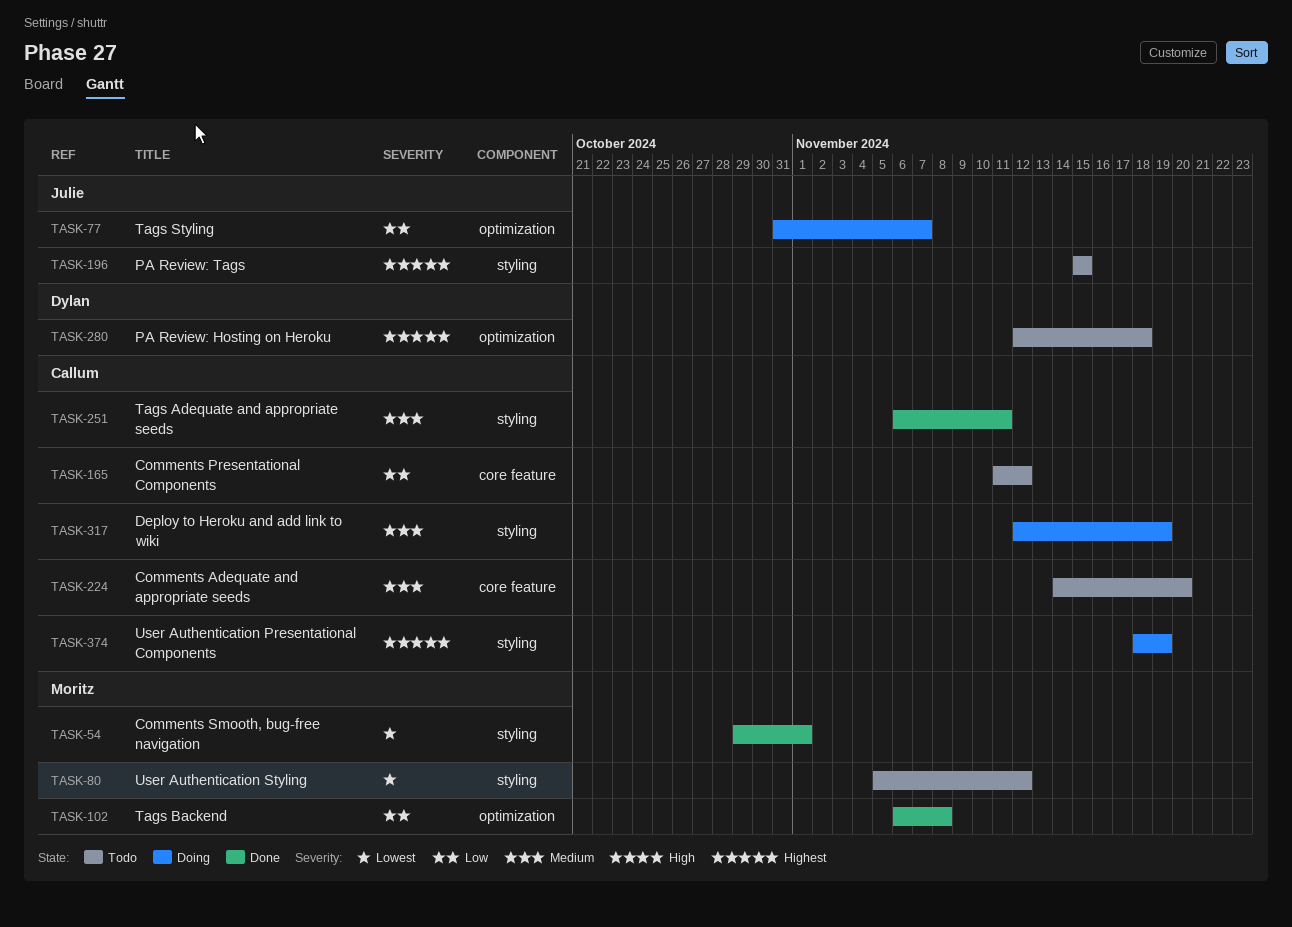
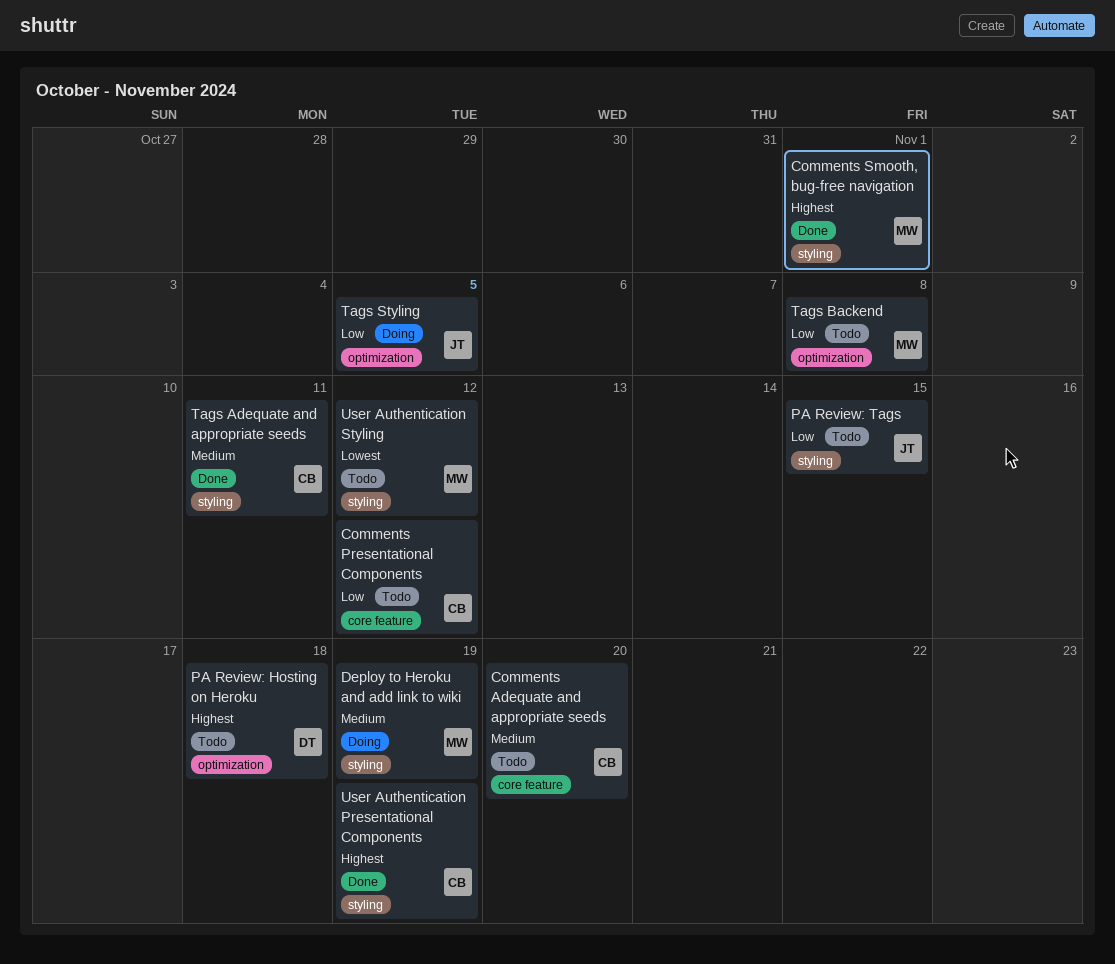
Comments Smooth, bug-free navigation, priority: Lowest -> Highest
Deploy to Heroku and add link to wiki, owner: Callum -> Moritz
PA Review: Tags, priority: Highest -> Low
Tags Backend, status: Done -> Todo
Tags Styling, due: Nov 7 -> Nov 5
User Authentication Presentational Components, status: Doing -> Done

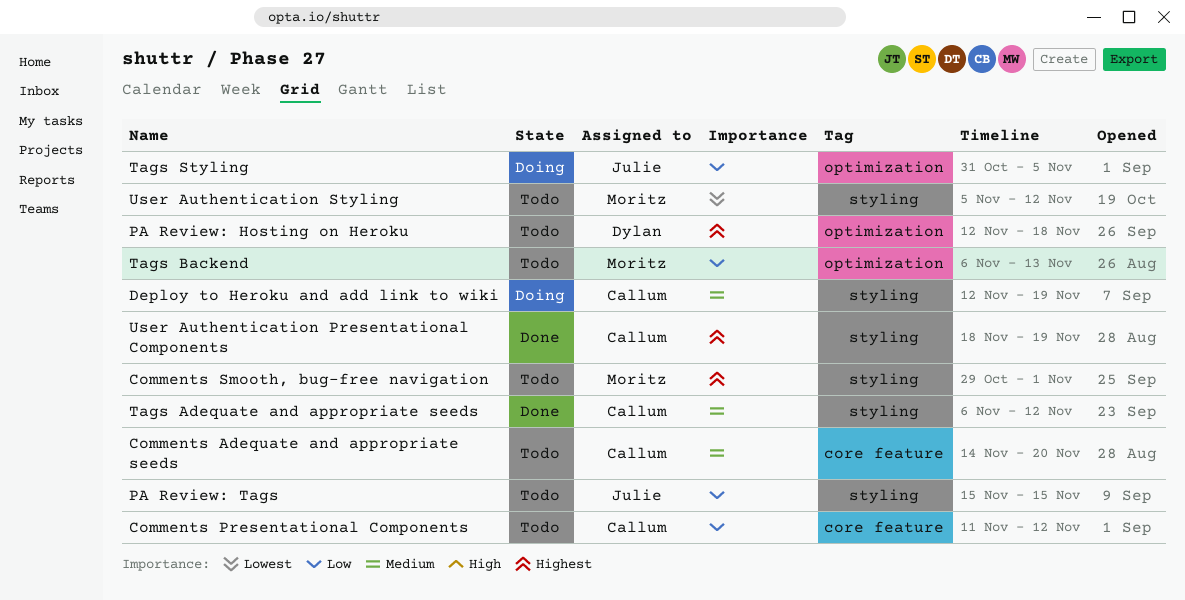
Comments Smooth, bug-free navigation, status: Done -> Todo
Deploy to Heroku and add link to wiki, owner: Moritz -> Callum
Tags Adequate and appropriate seeds, due: Nov 11 -> Nov 12
Tags Backend, due: Nov 8 -> Nov 13

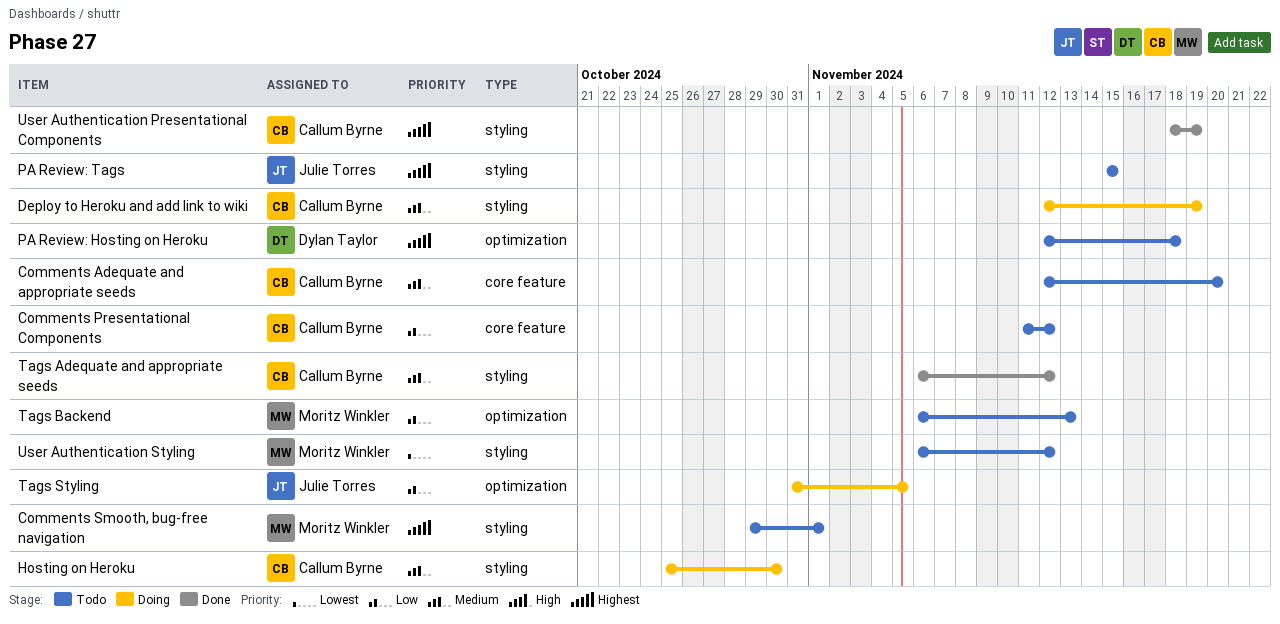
Comments Adequate and appropriate seeds, start: Nov 14 -> Nov 12
Hosting on Heroku: none -> present
PA Review: Tags, priority: Low -> Highest
User Authentication Styling, start: Nov 5 -> Nov 6

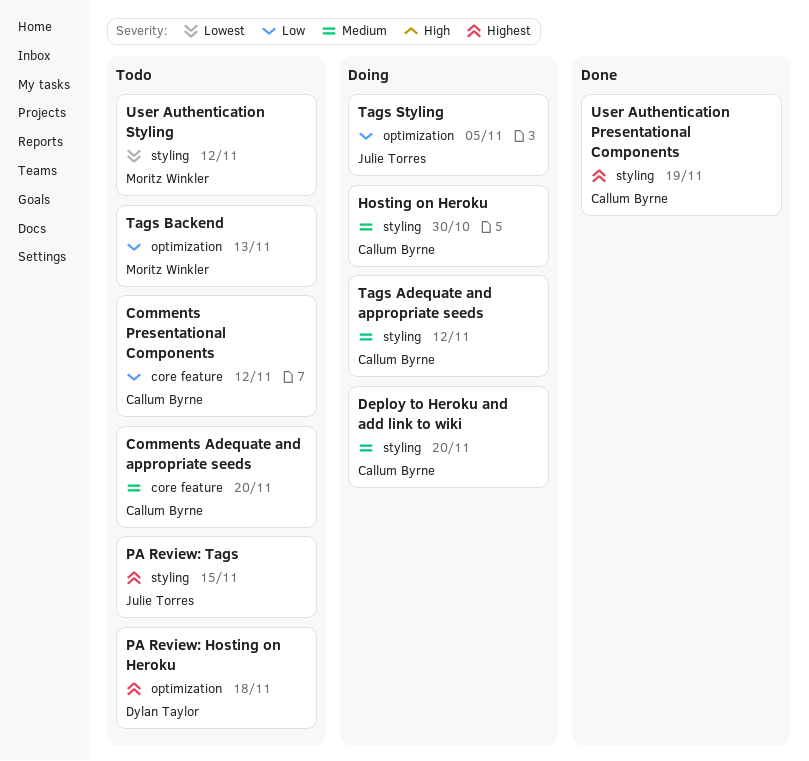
Comments Smooth, bug-free navigation: present -> none
Deploy to Heroku and add link to wiki, due: Nov 19 -> Nov 20
Tags Adequate and appropriate seeds, status: Done -> Doing

